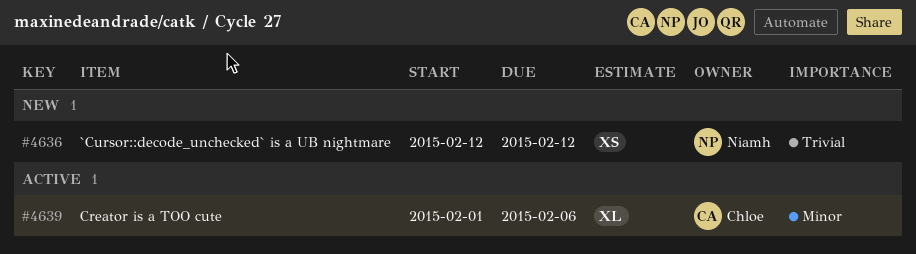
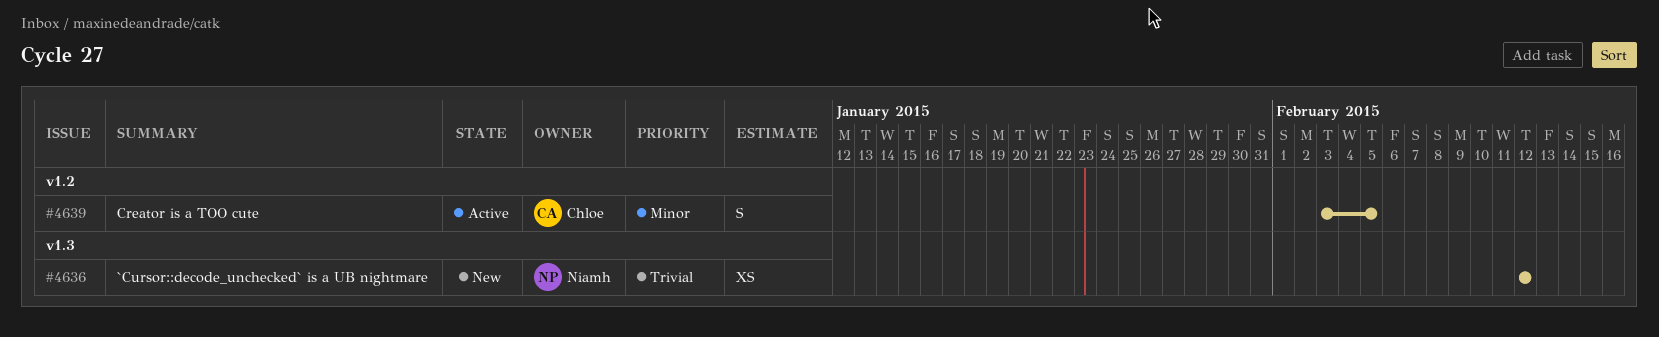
#4639, estimate: XL -> S
#4639, start: Feb 1 -> Feb 3
#4639, due: Feb 6 -> Feb 5

